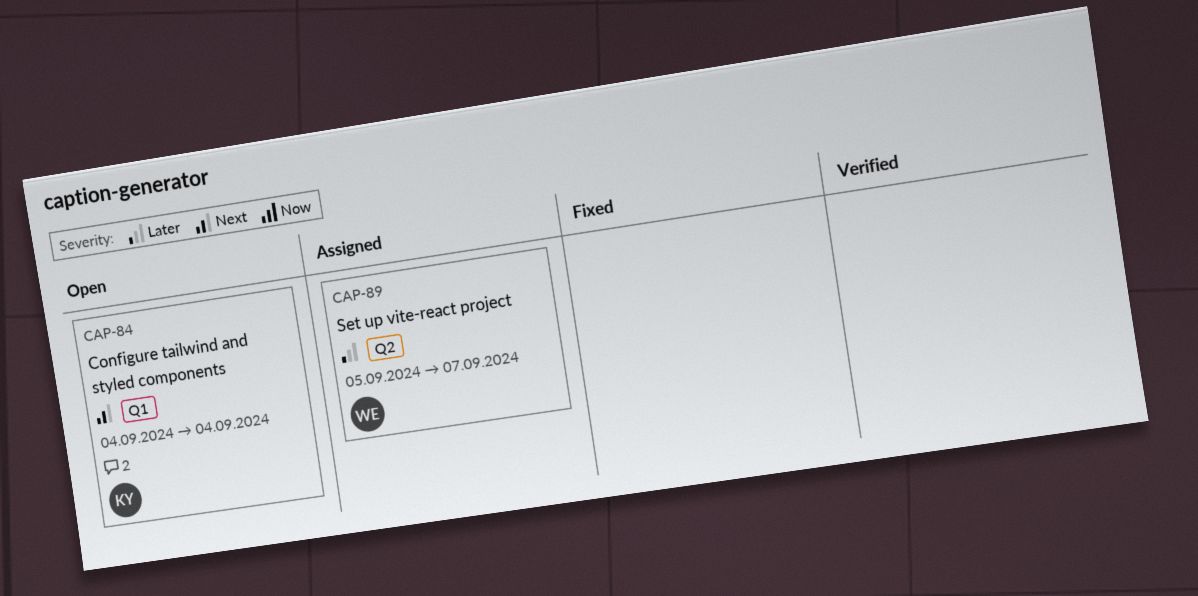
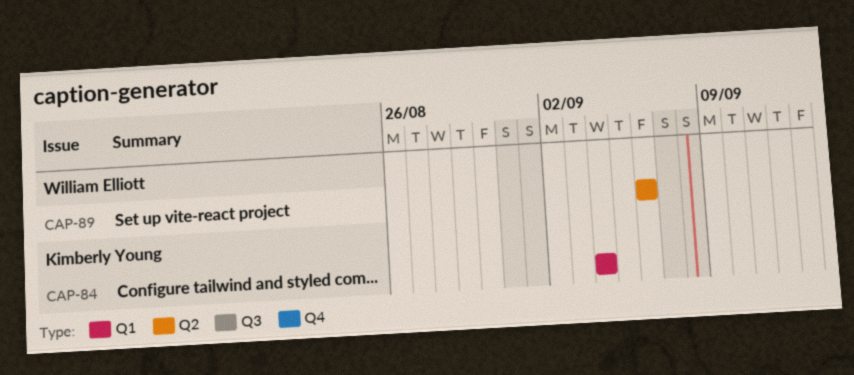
CAP-89, start: Sep 5 -> Sep 6
CAP-89, due: Sep 7 -> Sep 6

